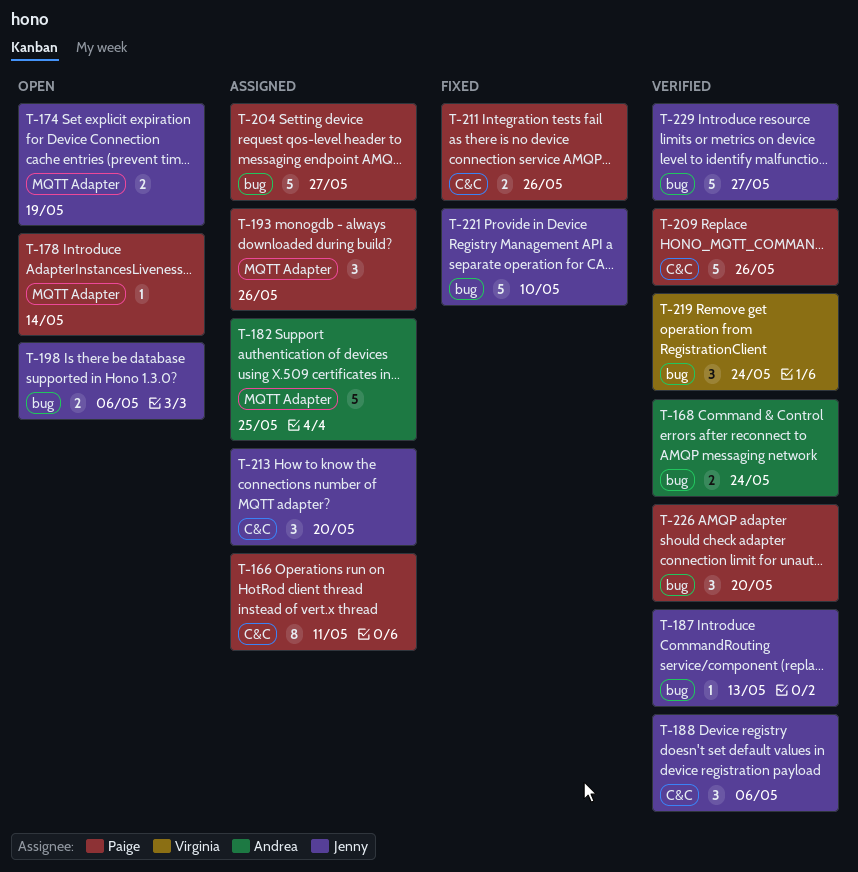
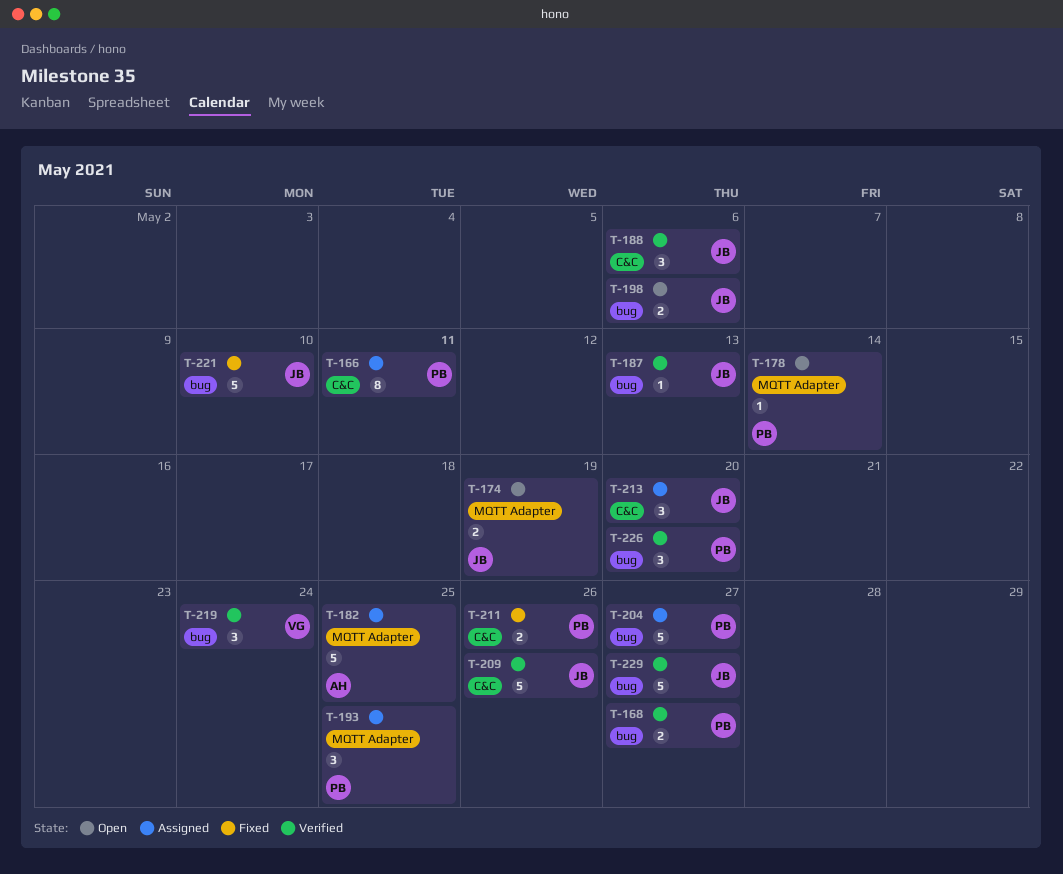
T-168, owner: Andrea -> Paige
T-168, due: May 24 -> May 27
T-193, due: May 26 -> May 25
T-209, owner: Paige -> Jenny

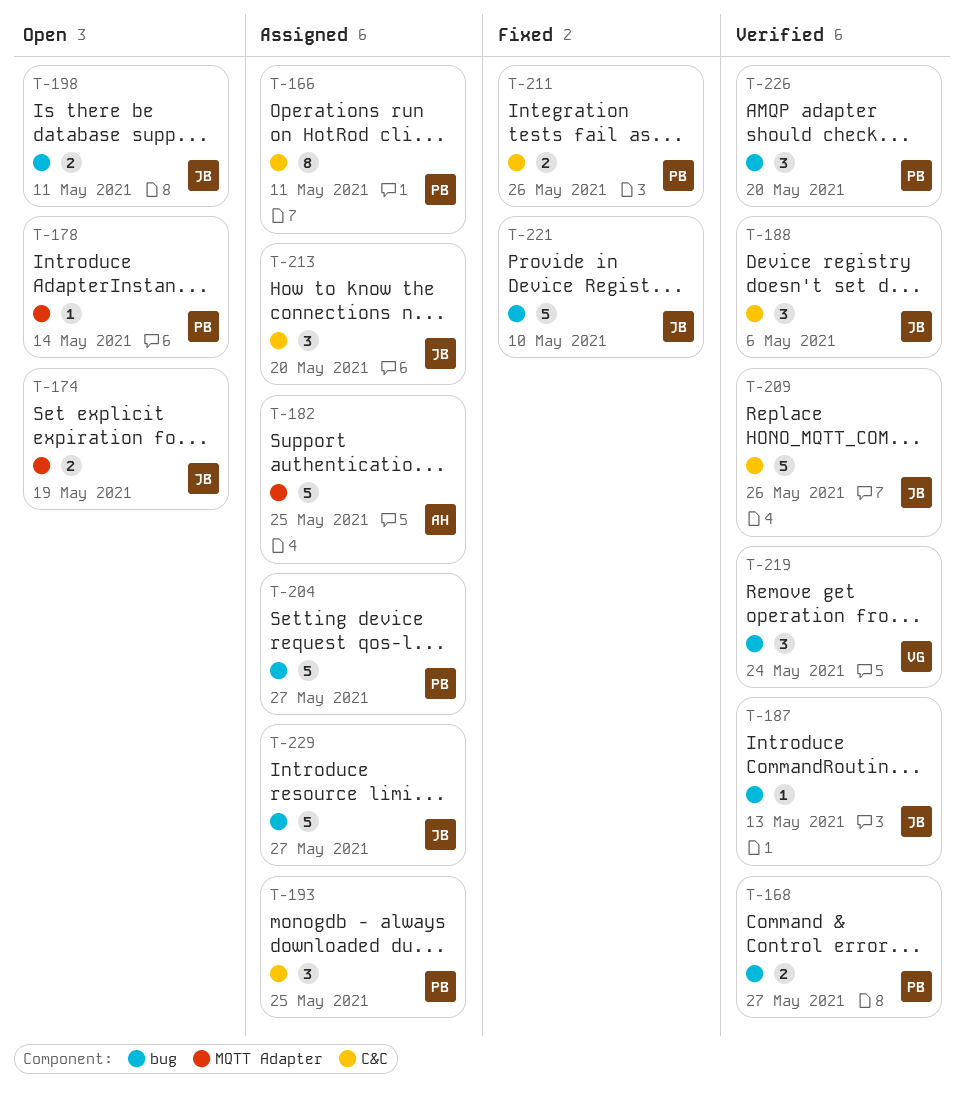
T-193, label: MQTT Adapter -> C&C
T-198, due: May 6 -> May 11
T-229, status: Verified -> Assigned

